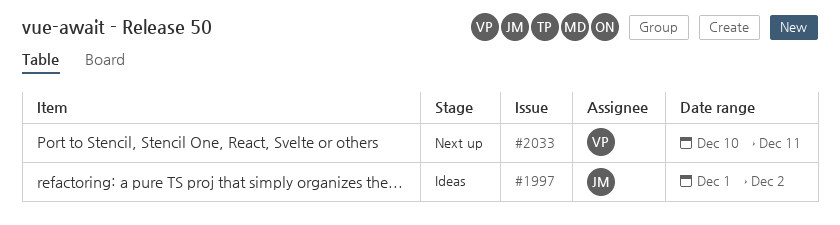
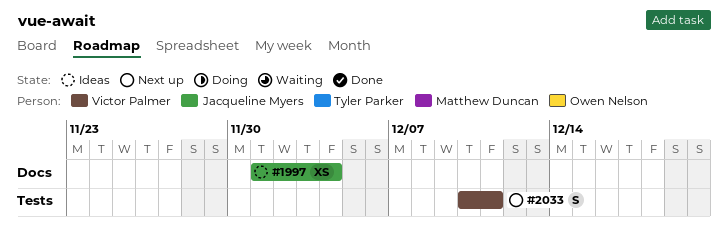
#1997, due: Dec 2 -> Dec 4

